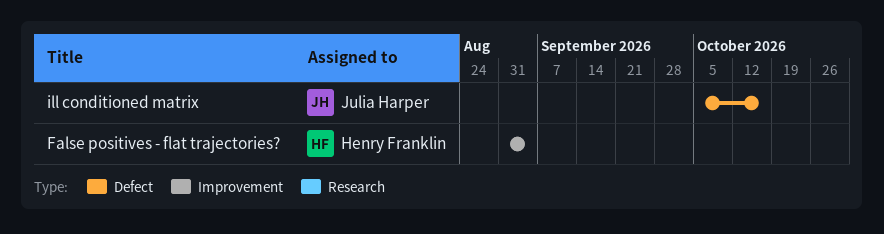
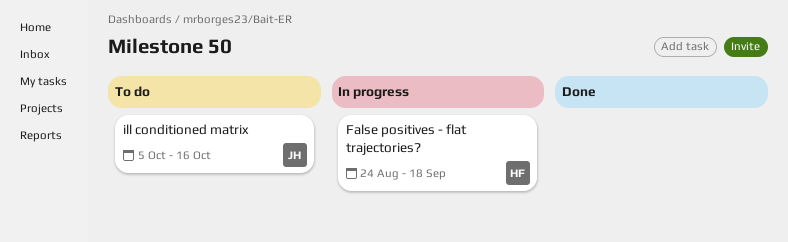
False positives - flat trajectories?, start: Aug 31 -> Aug 24
False positives - flat trajectories?, due: Sep 4 -> Sep 18

